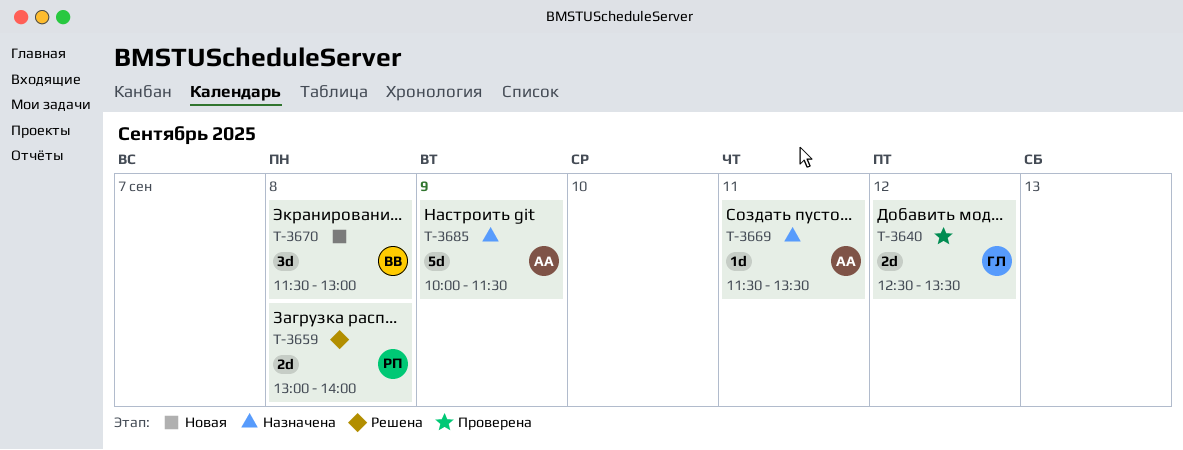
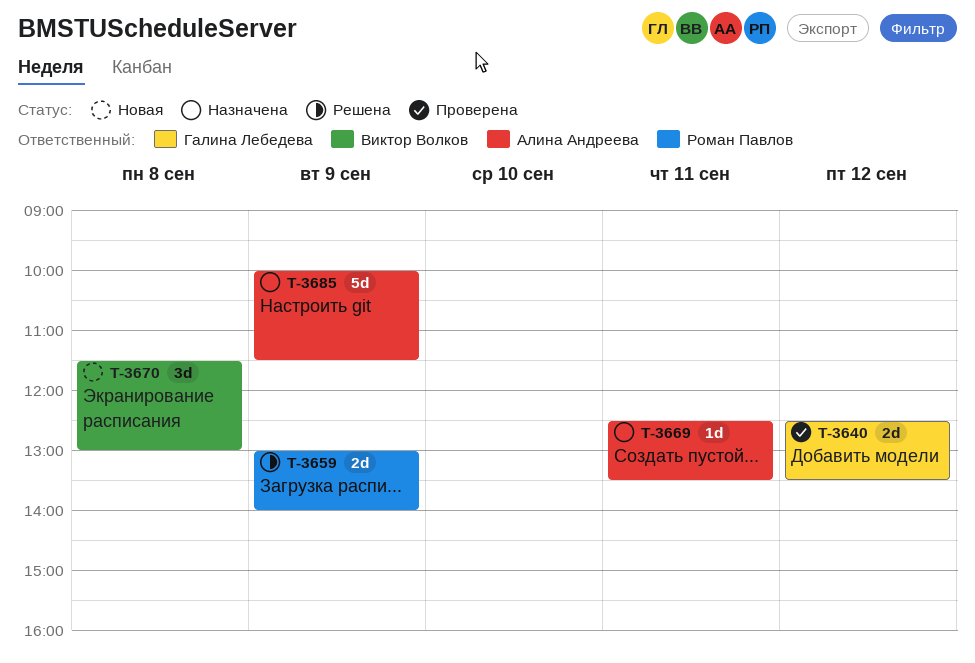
T-3659, day: Sep 8 -> Sep 9
T-3669, begins: 11:30 -> 12:30

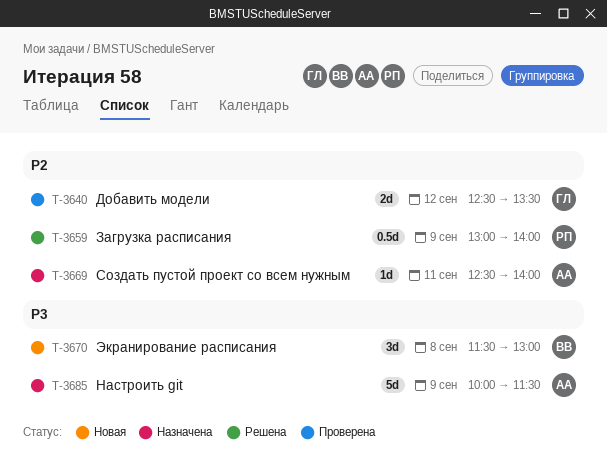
T-3659, estimate: 2d -> 0.5d
T-3669, ends: 13:30 -> 14:00

